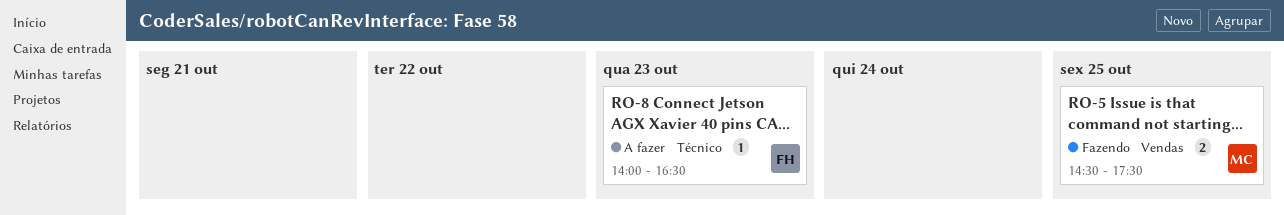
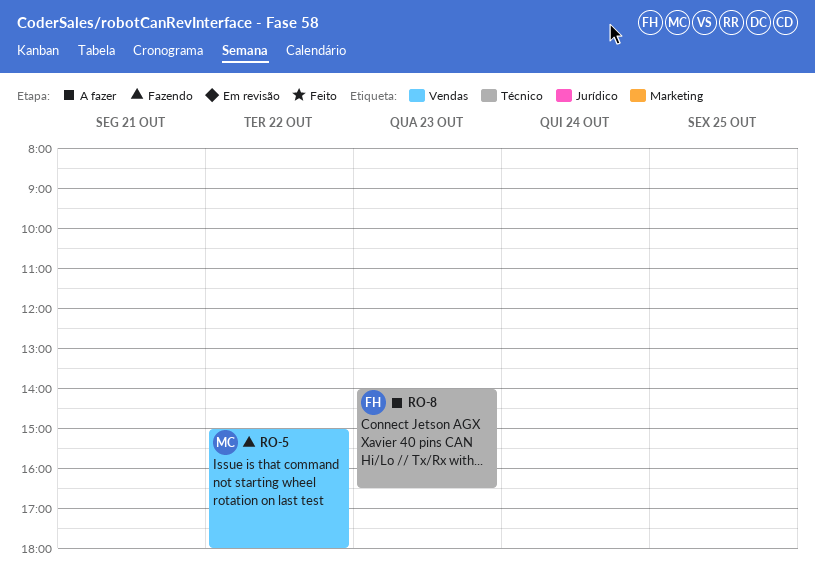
RO-5, day: Oct 25 -> Oct 22
RO-5, begins: 14:30 -> 15:00
RO-5, ends: 17:30 -> 18:00

